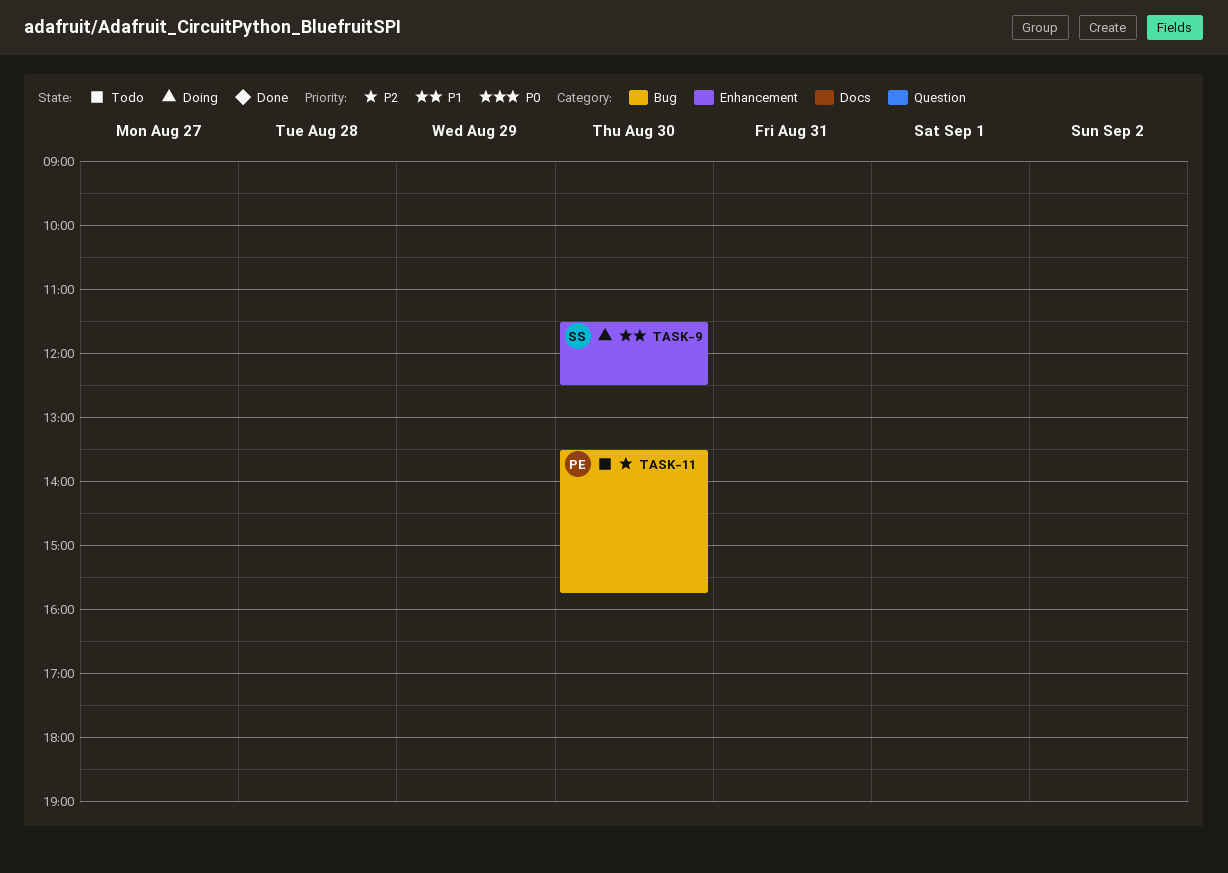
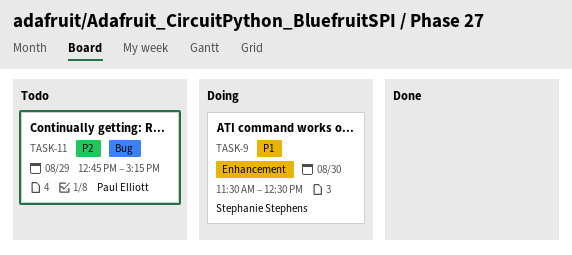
TASK-11, day: Aug 30 -> Aug 29
TASK-11, begins: 13:30 -> 12:45
TASK-11, ends: 15:45 -> 15:15

